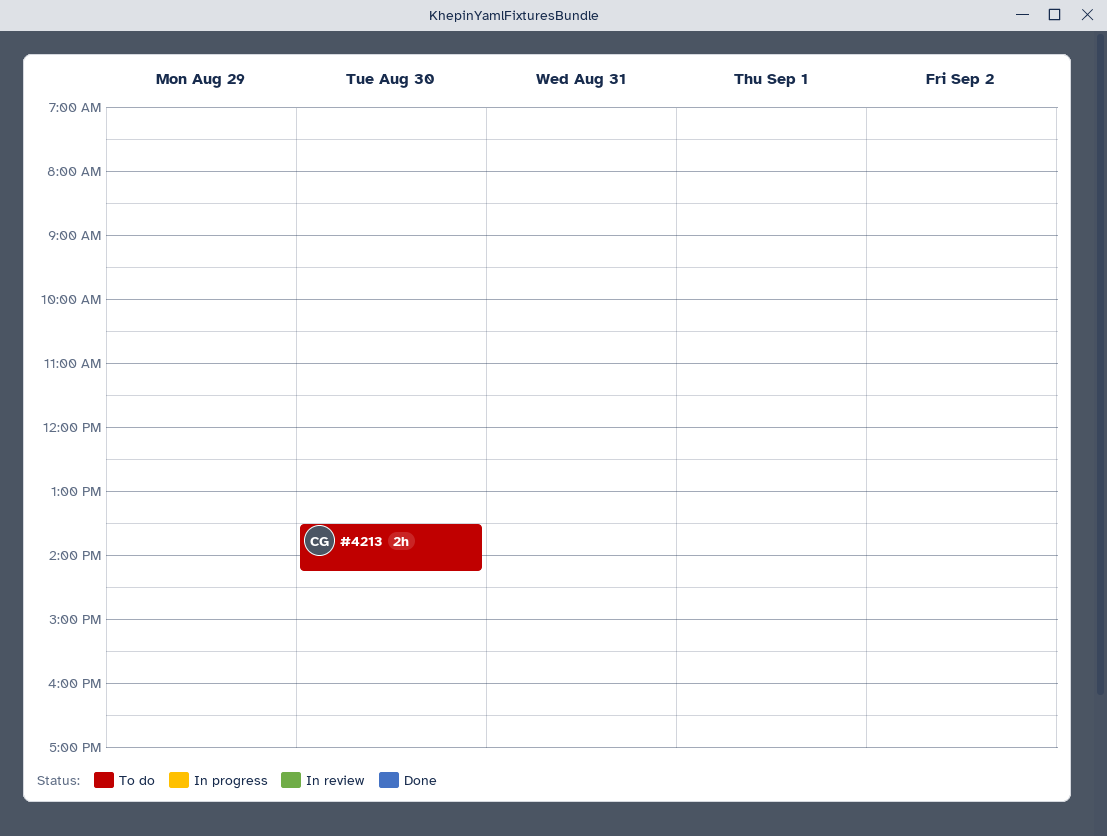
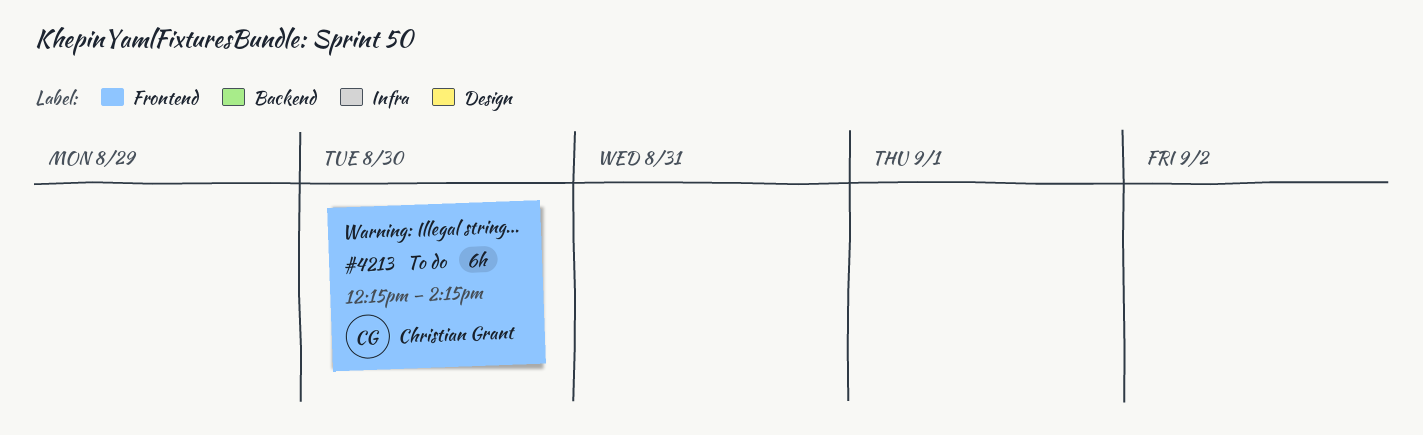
#4213, estimate: 2h -> 6h
#4213, begins: 13:30 -> 12:15

